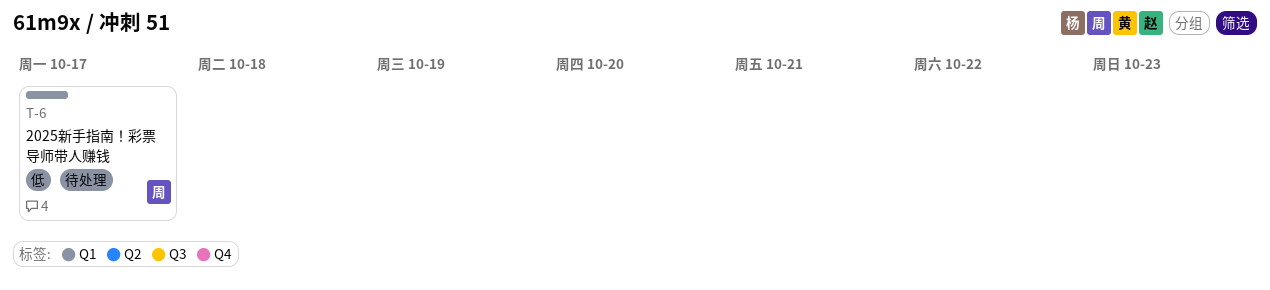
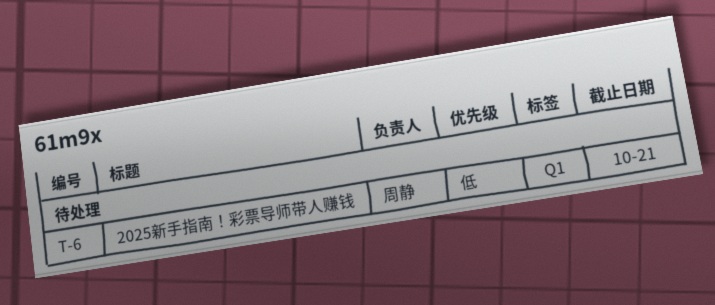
T-6, due: Oct 17 -> Oct 21

